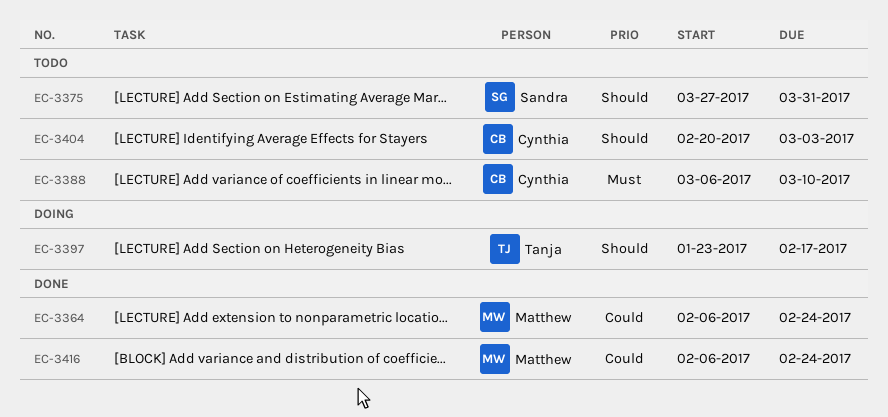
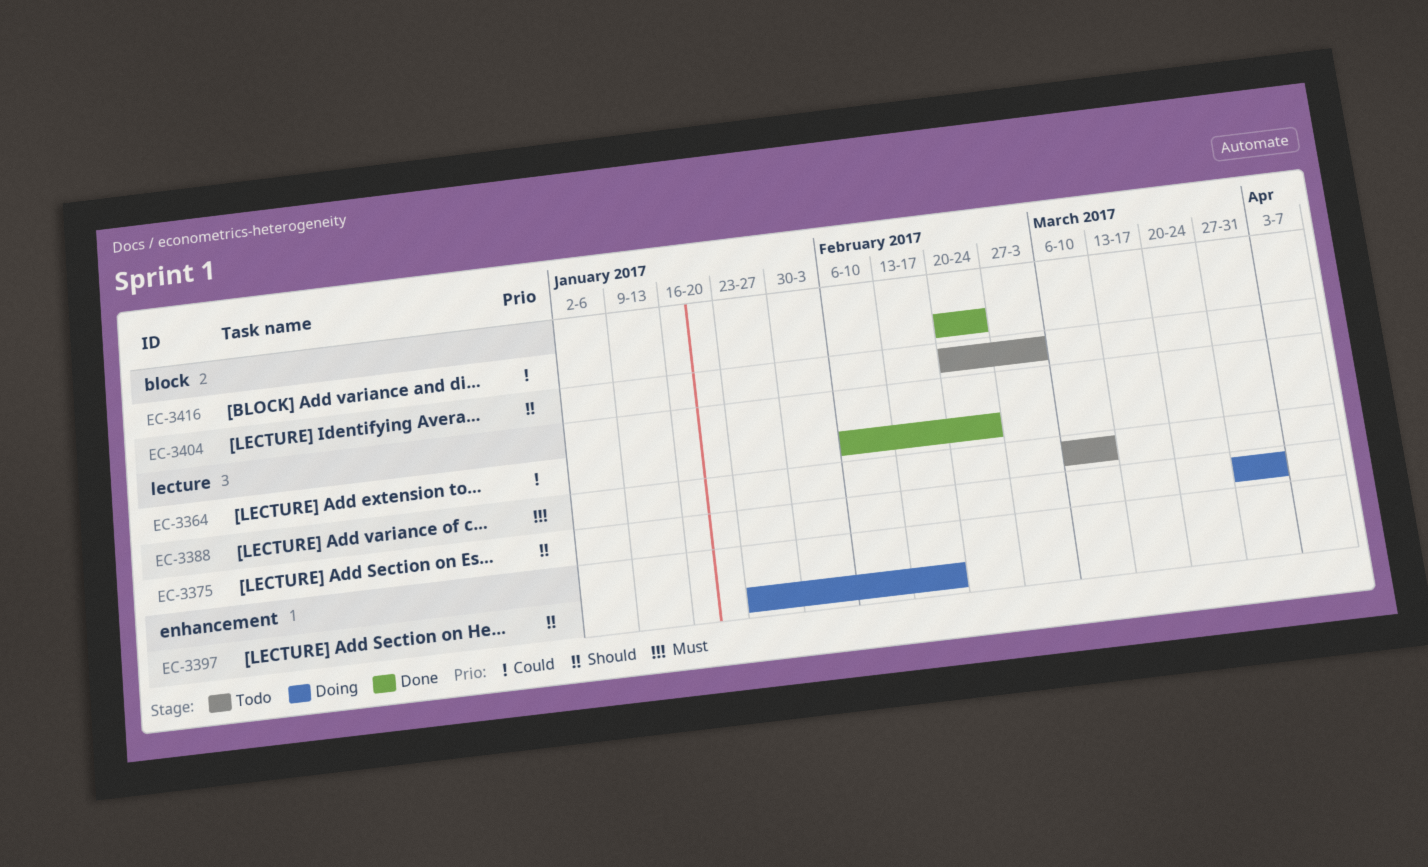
EC-3375, status: Todo -> Doing
EC-3416, start: Feb 6 -> Feb 20

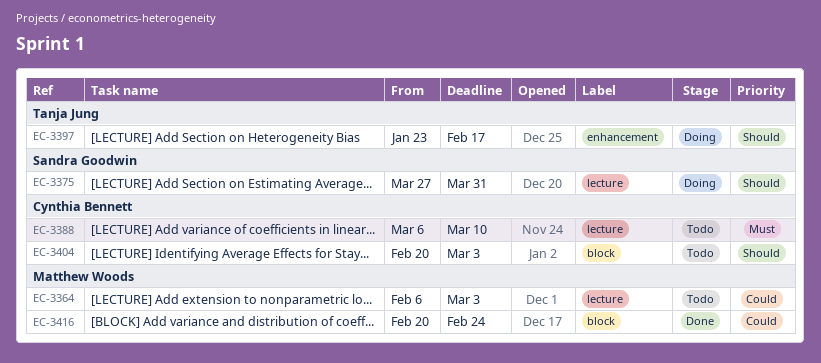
EC-3364, status: Done -> Todo
EC-3364, due: Feb 24 -> Mar 3

